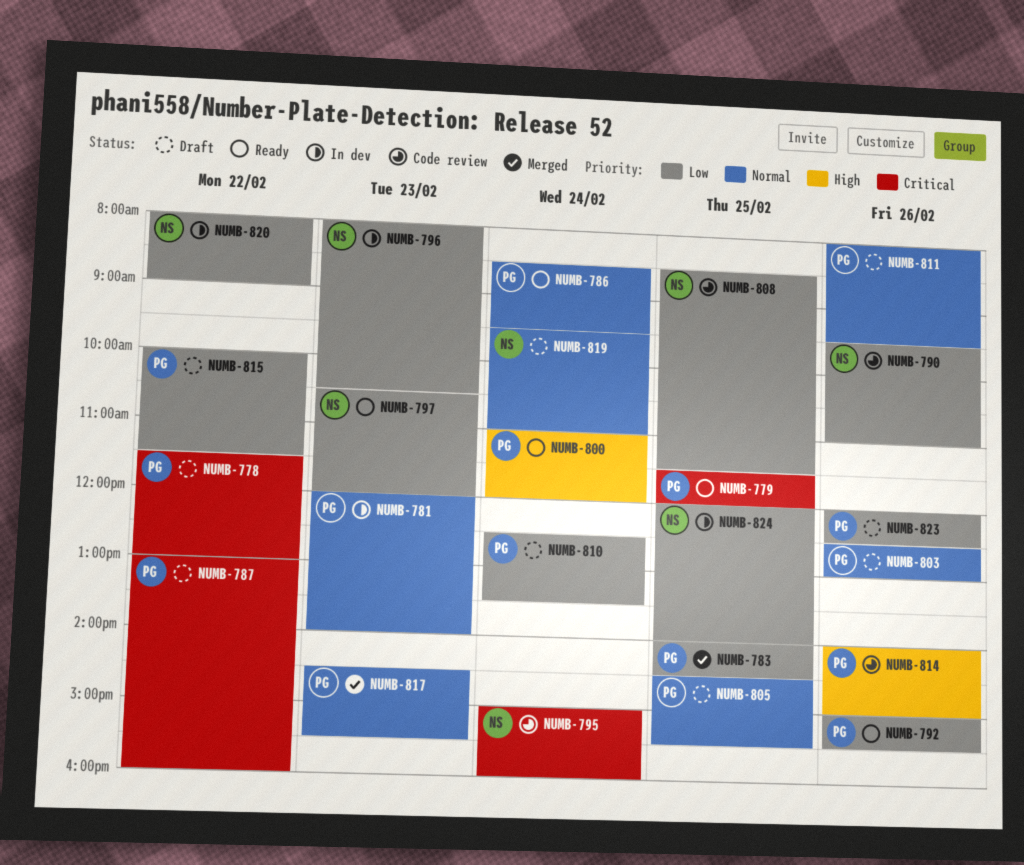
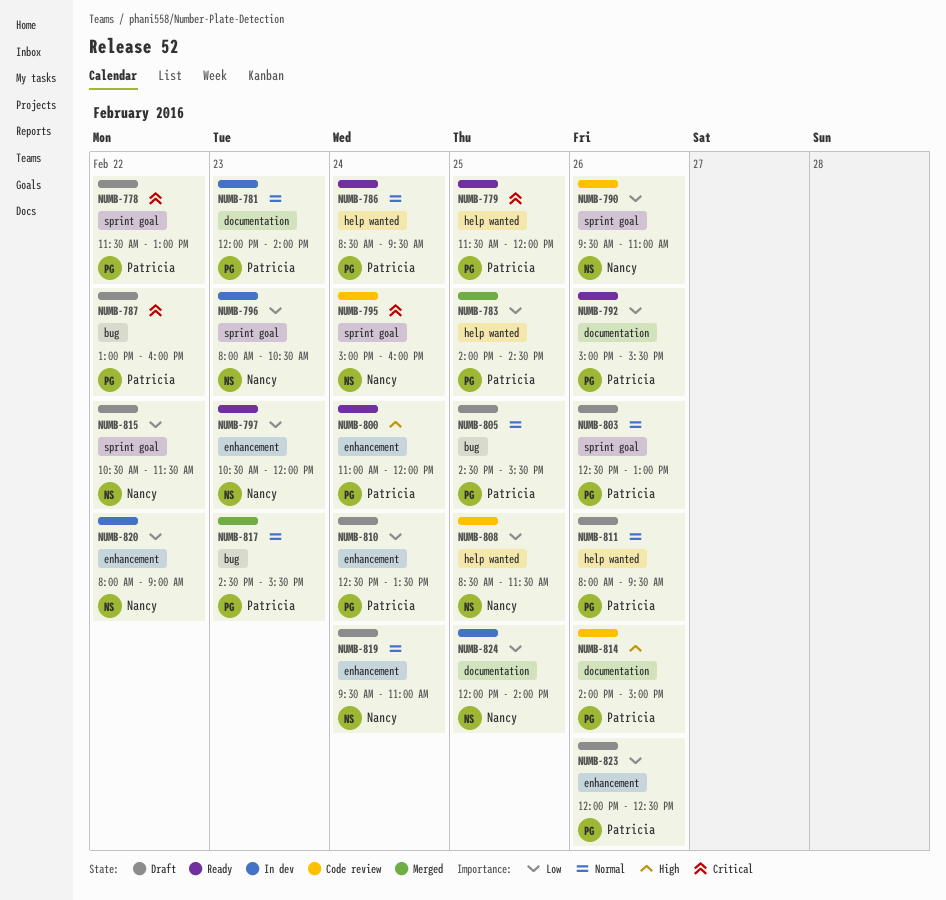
NUMB-815, owner: Patricia -> Nancy
NUMB-815, begins: 10:00 -> 10:30

